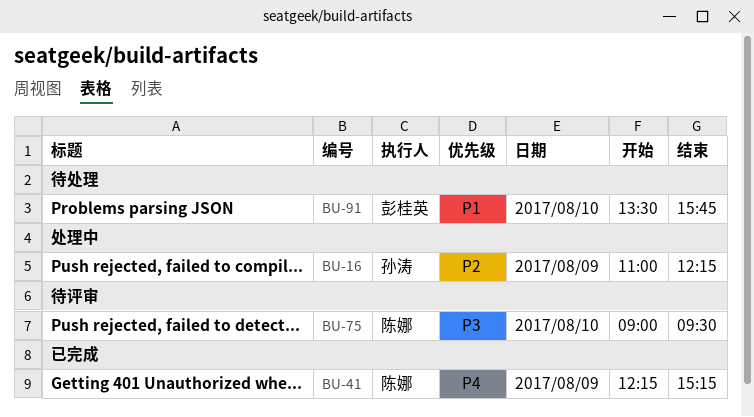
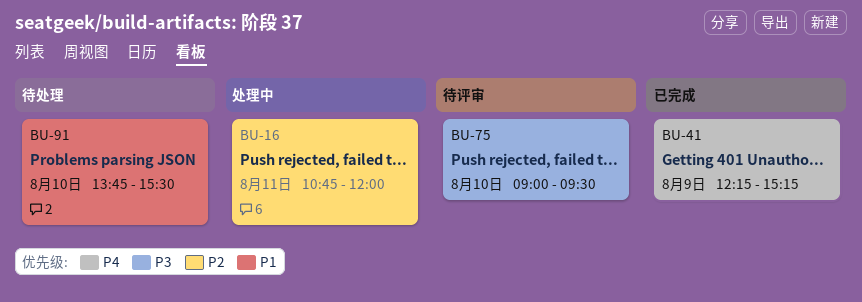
BU-16, day: Aug 9 -> Aug 11
BU-16, begins: 11:00 -> 10:45
BU-16, ends: 12:15 -> 12:00
BU-91, begins: 13:30 -> 13:45
BU-91, ends: 15:45 -> 15:30

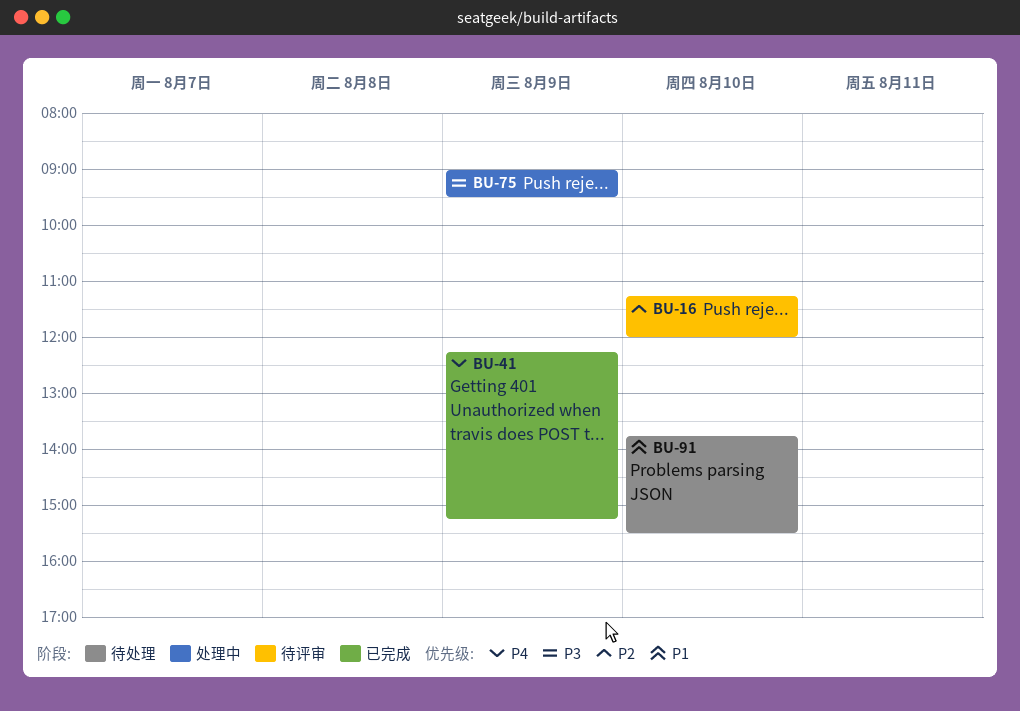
BU-16, status: 处理中 -> 待评审
BU-16, day: Aug 11 -> Aug 10
BU-16, begins: 10:45 -> 11:15
BU-75, status: 待评审 -> 处理中
BU-75, day: Aug 10 -> Aug 9

